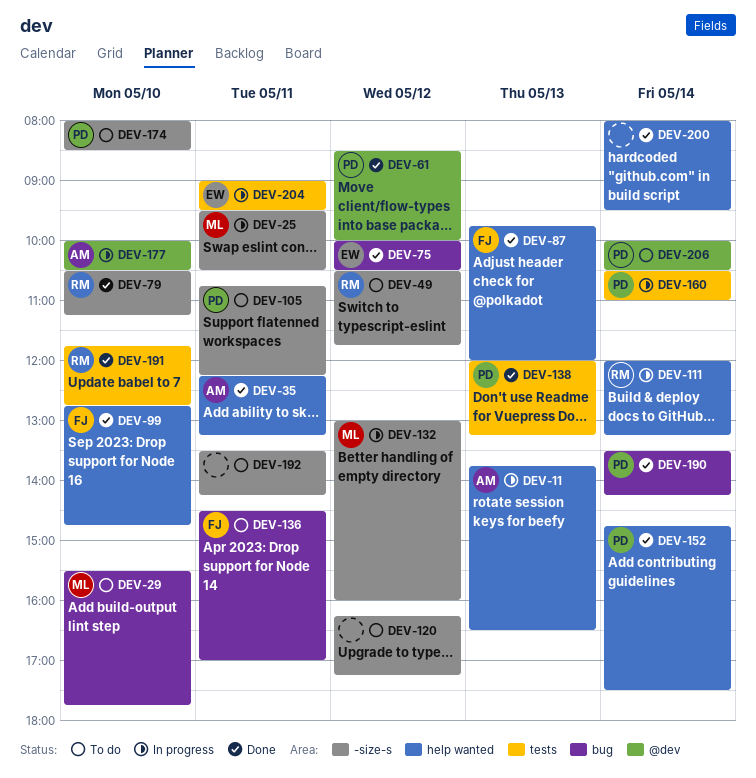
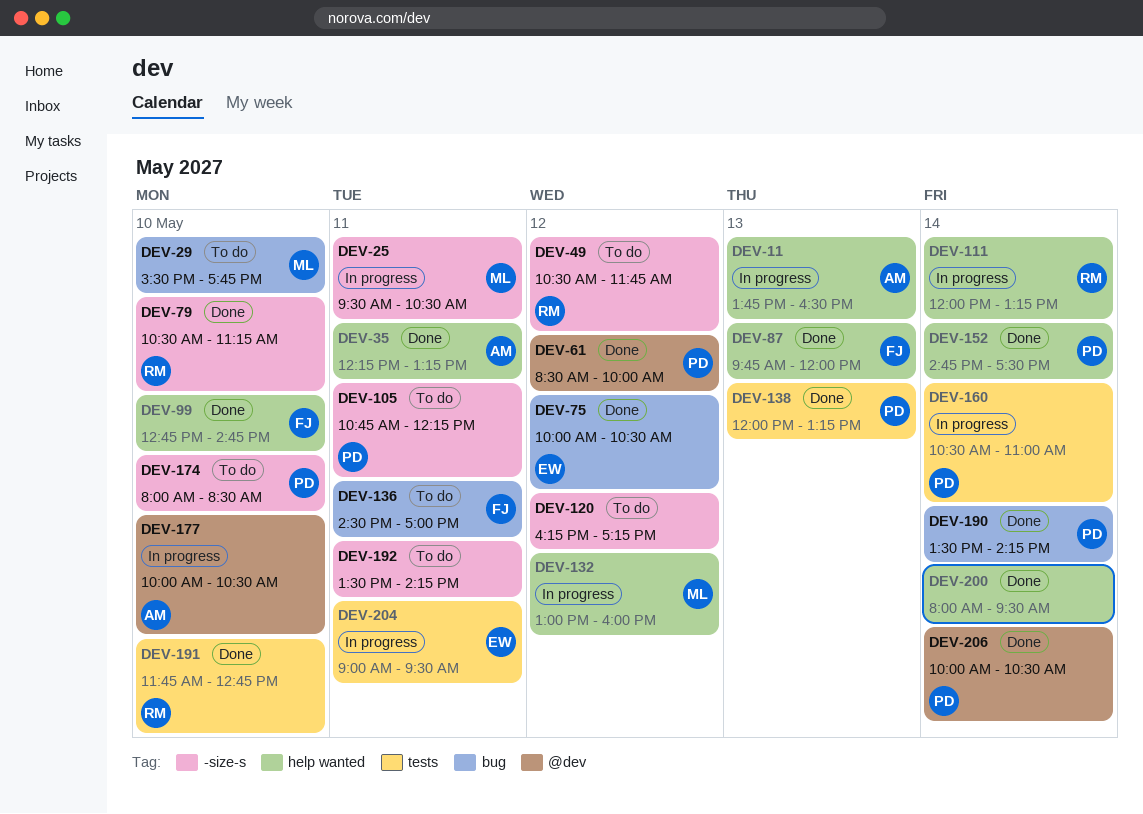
DEV-132, label: -size-s -> help wanted
DEV-206, status: To do -> Done

